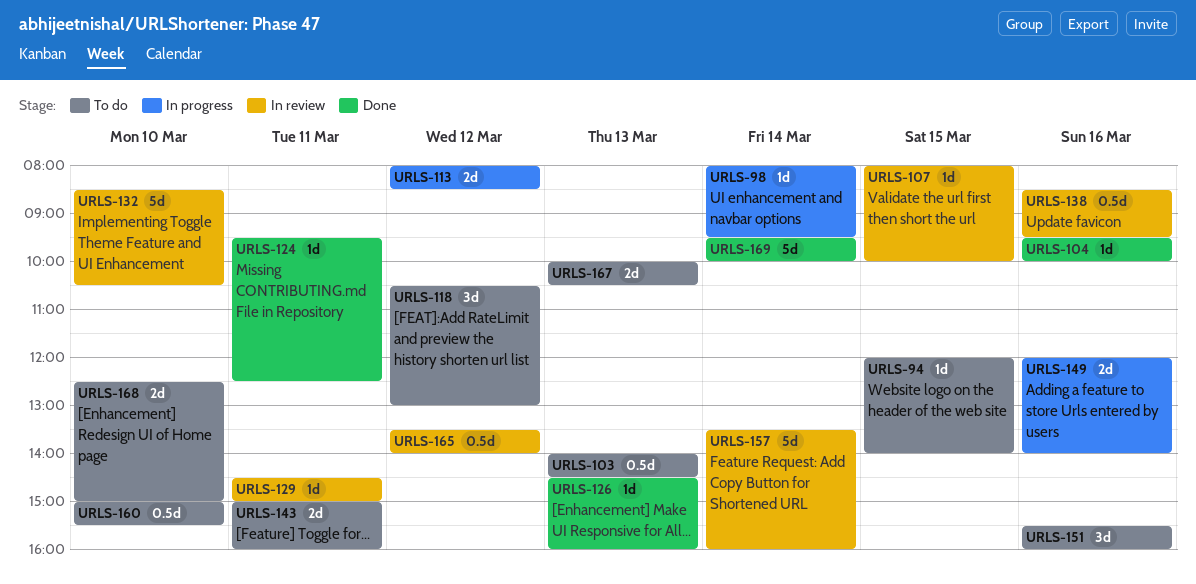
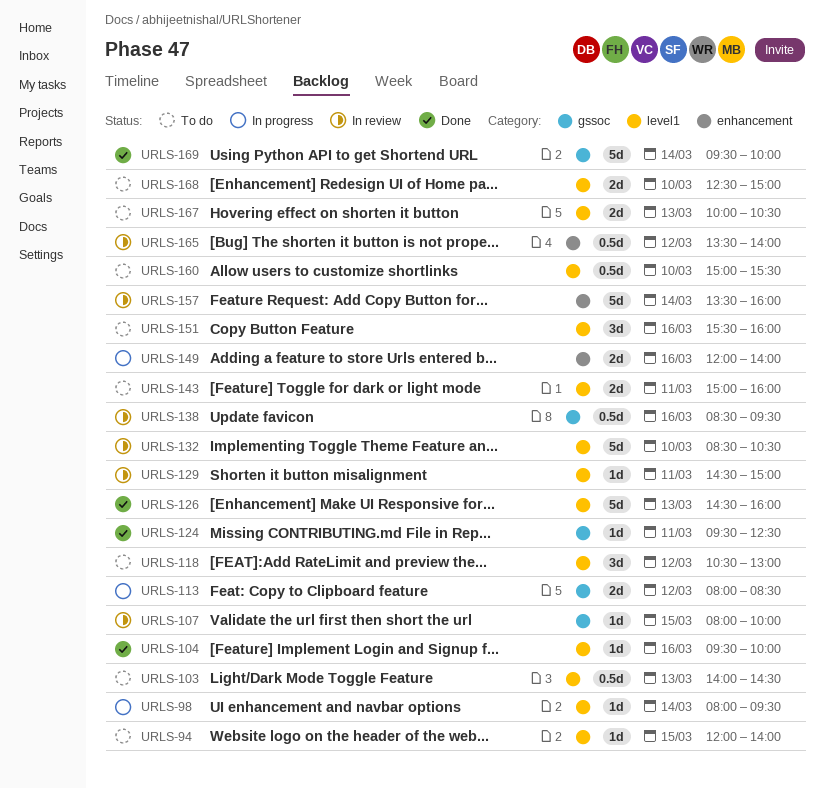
URLS-126, estimate: 1d -> 5d

